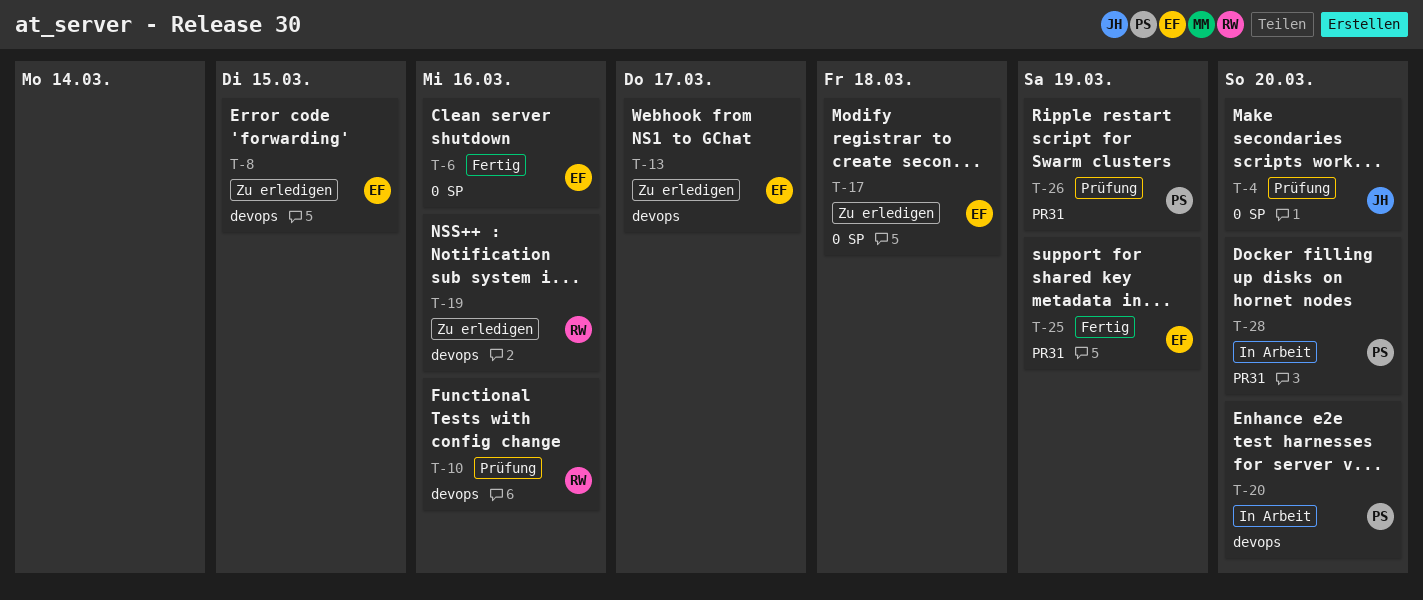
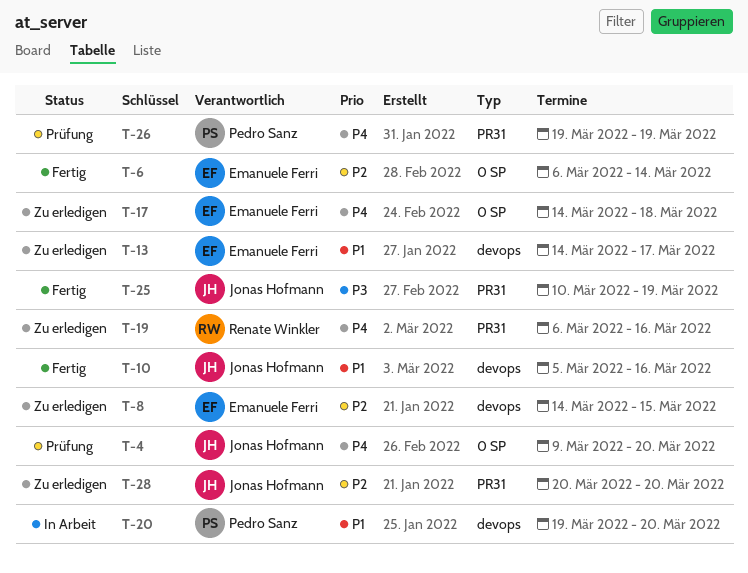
T-6, due: Mar 16 -> Mar 14
T-10, status: Prüfung -> Fertig
T-10, owner: Renate Winkler -> Jonas Hofmann
T-19, label: devops -> PR31
T-25, owner: Emanuele Ferri -> Jonas Hofmann
T-28, status: In Arbeit -> Zu erledigen
T-28, owner: Pedro Sanz -> Jonas Hofmann

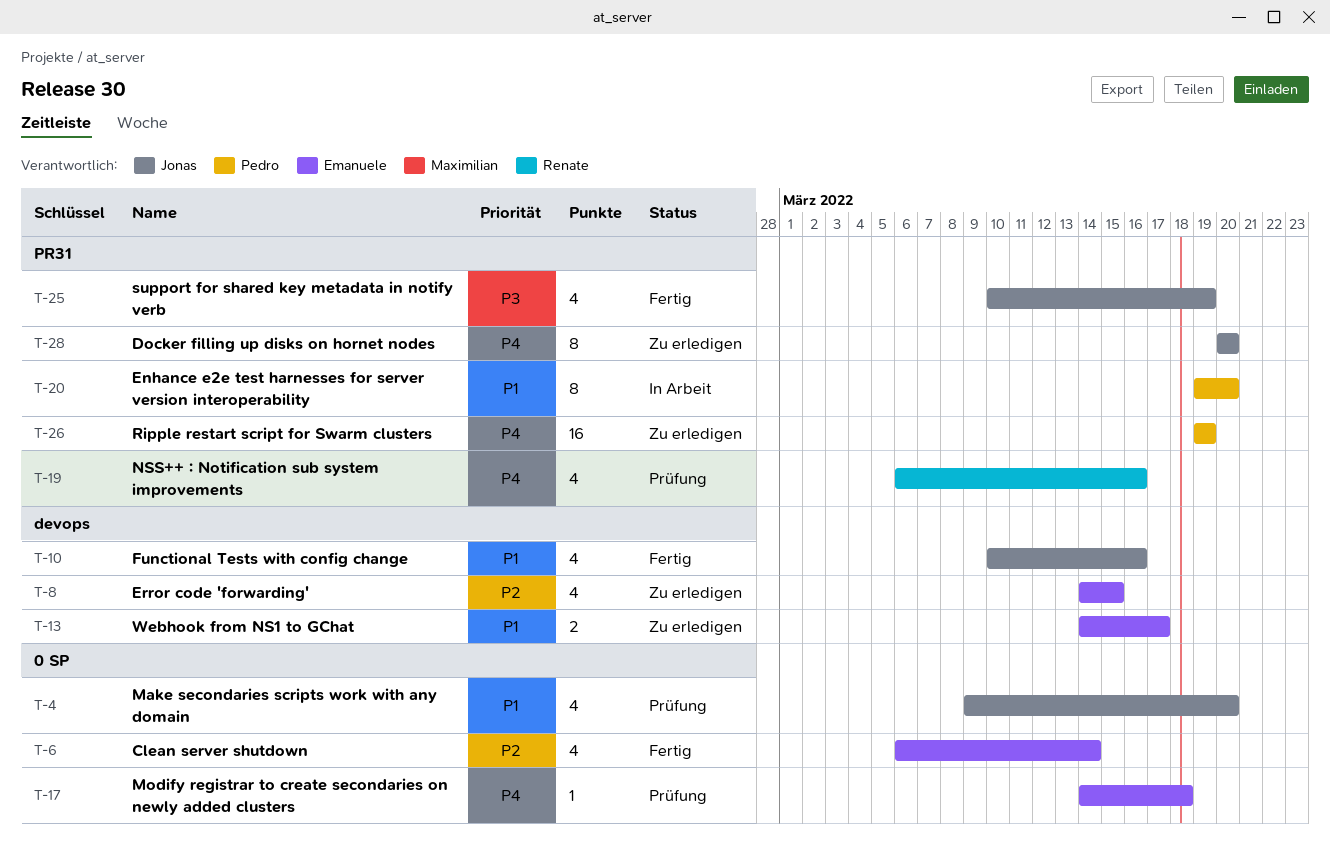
T-4, priority: P4 -> P1
T-10, start: Mar 5 -> Mar 10
T-17, status: Zu erledigen -> Prüfung
T-19, status: Zu erledigen -> Prüfung
T-20, label: devops -> PR31
T-26, status: Prüfung -> Zu erledigen
T-28, priority: P2 -> P4

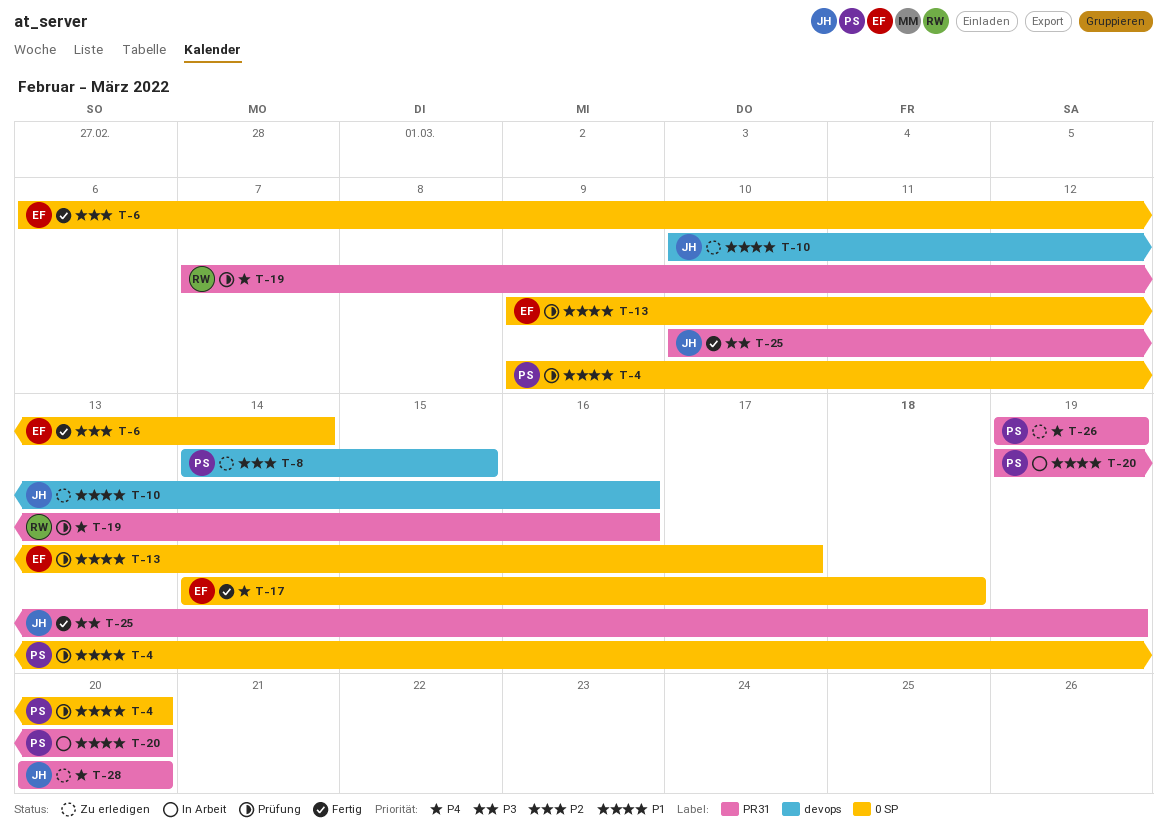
T-4, owner: Jonas -> Pedro
T-8, owner: Emanuele -> Pedro
T-10, status: Fertig -> Zu erledigen
T-13, status: Zu erledigen -> Prüfung
T-13, label: devops -> 0 SP
T-13, start: Mar 14 -> Mar 9
T-17, status: Prüfung -> Fertig
T-19, start: Mar 6 -> Mar 7

